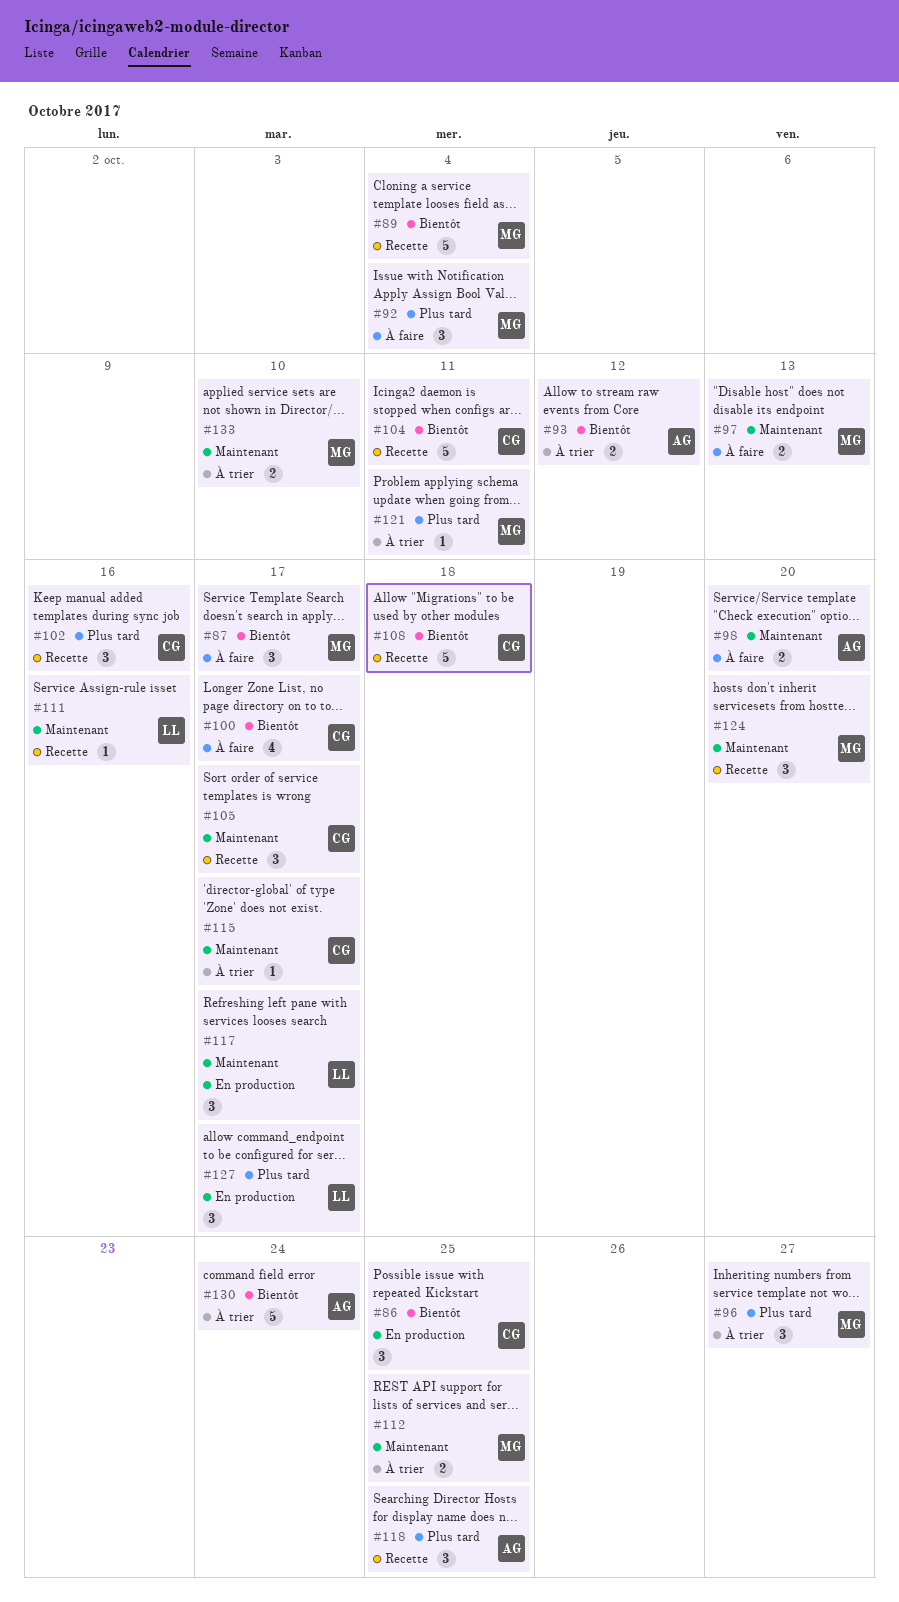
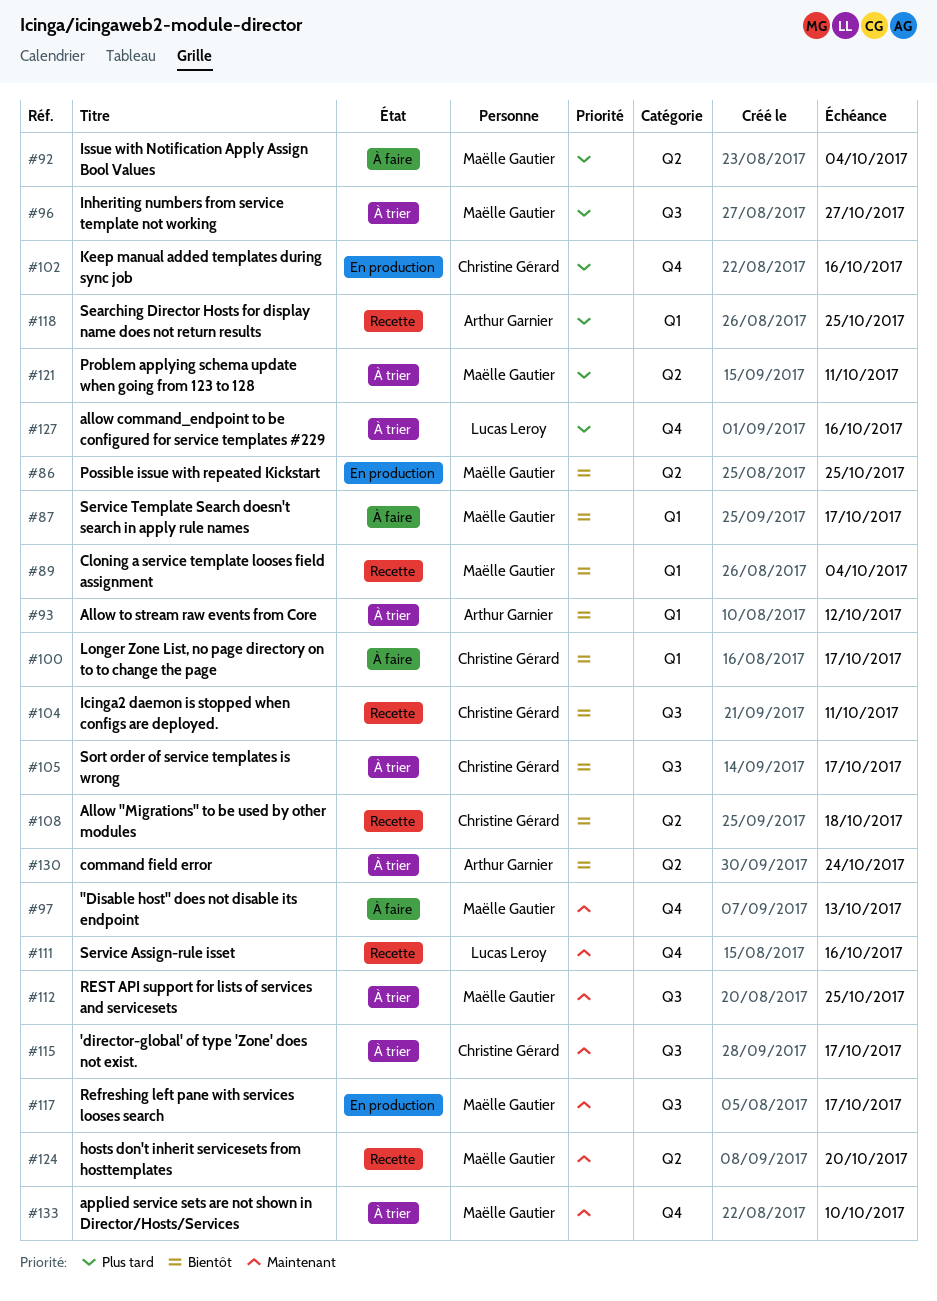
#86, owner: Christine Gérard -> Maëlle Gautier
#98: present -> none
#102, status: Recette -> En production
#105, status: Recette -> À trier
#105, priority: Maintenant -> Bientôt
#117, owner: Lucas Leroy -> Maëlle Gautier
#127, status: En production -> À trier
#127, due: Oct 17 -> Oct 16

